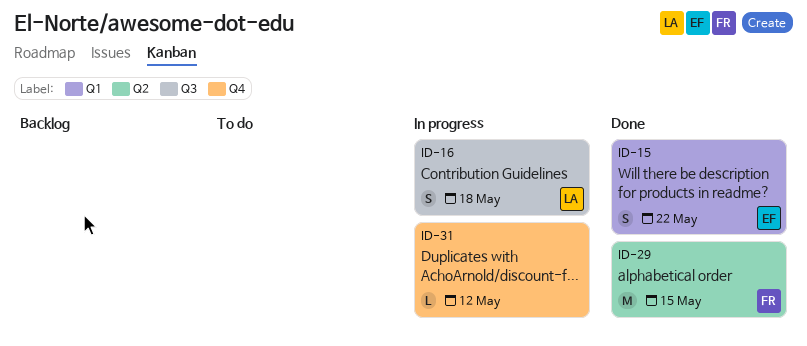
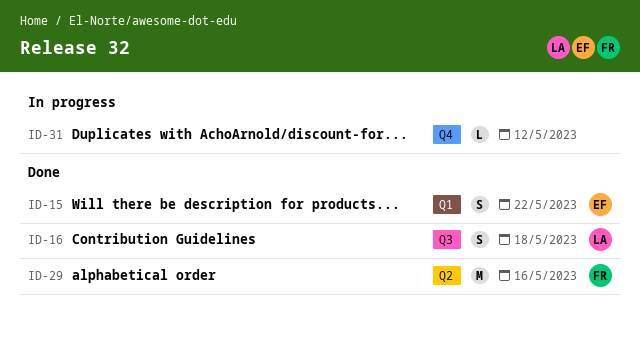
ID-16, status: In progress -> Done
ID-29, due: May 15 -> May 16

